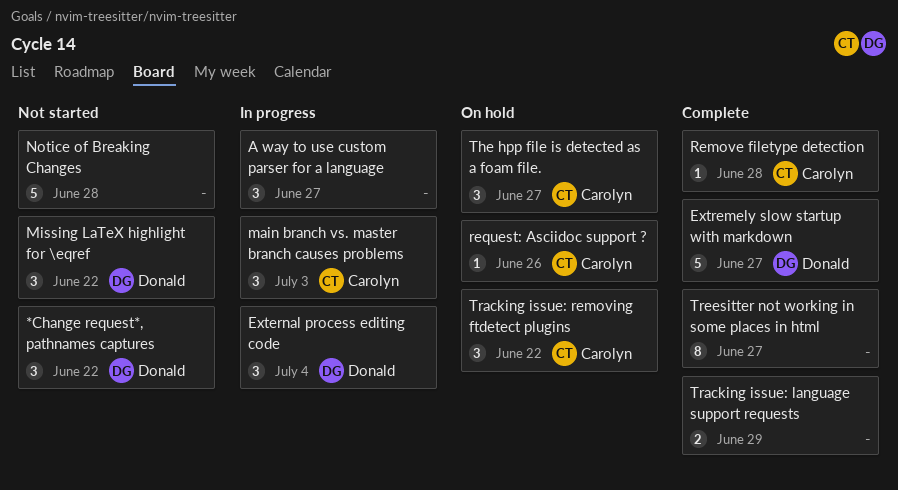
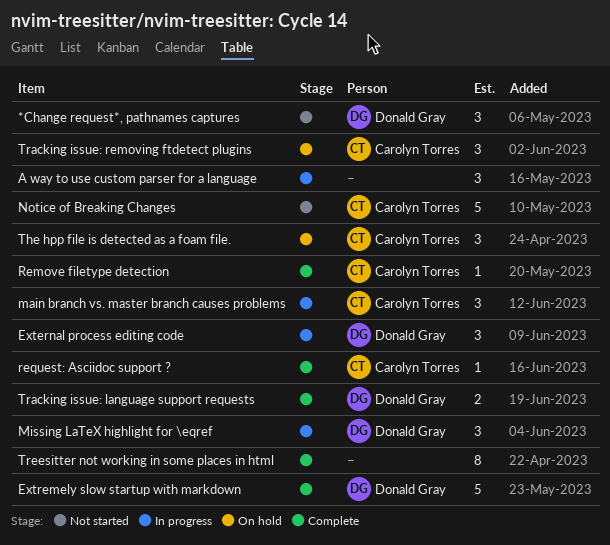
Missing LaTeX highlight for \eqref, status: Not started -> In progress
Notice of Breaking Changes, owner: none -> Carolyn Torres
request: Asciidoc support ?, status: On hold -> Complete
Tracking issue: language support requests, owner: none -> Donald Gray

